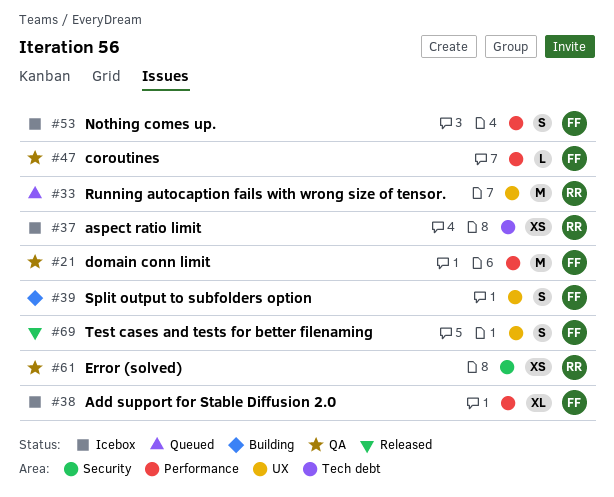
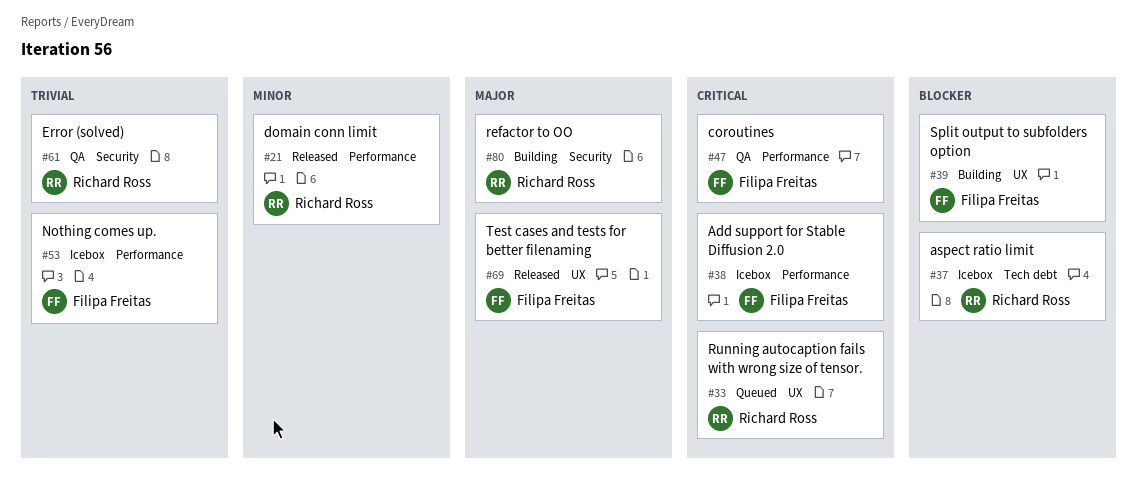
#21, status: QA -> Released
#21, owner: Filipa Freitas -> Richard Ross
#80: none -> present

